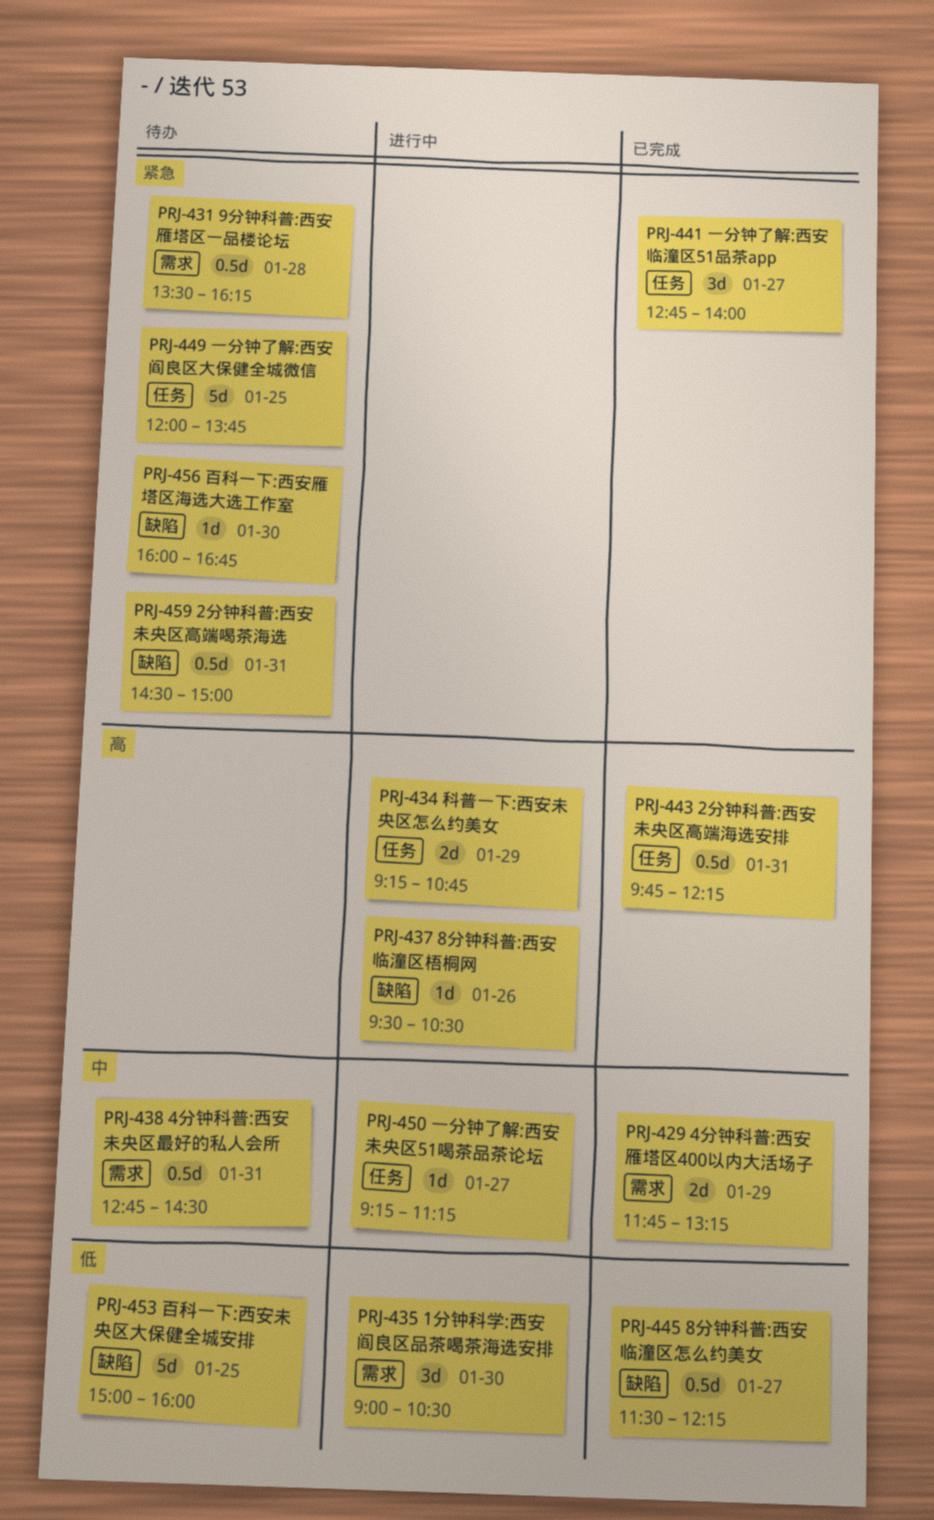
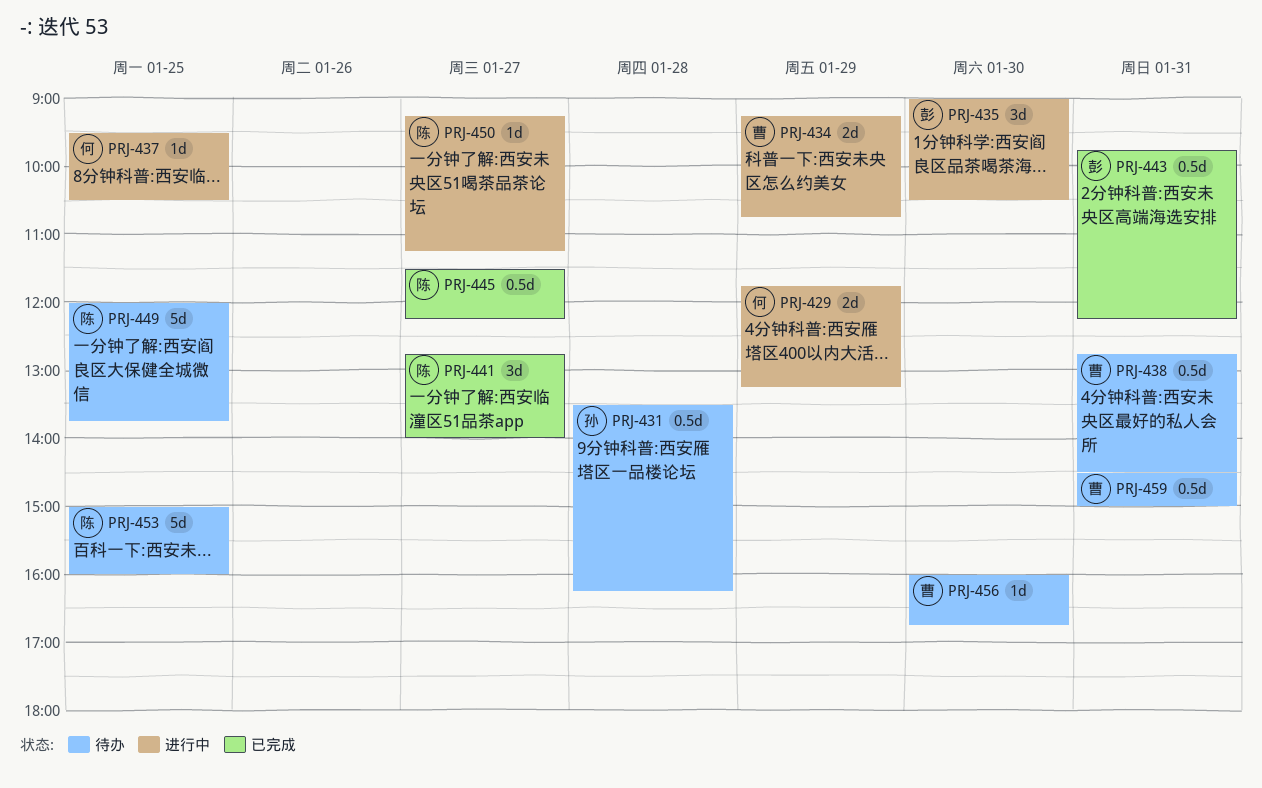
PRJ-429, status: 已完成 -> 进行中
PRJ-437, day: Jan 26 -> Jan 25

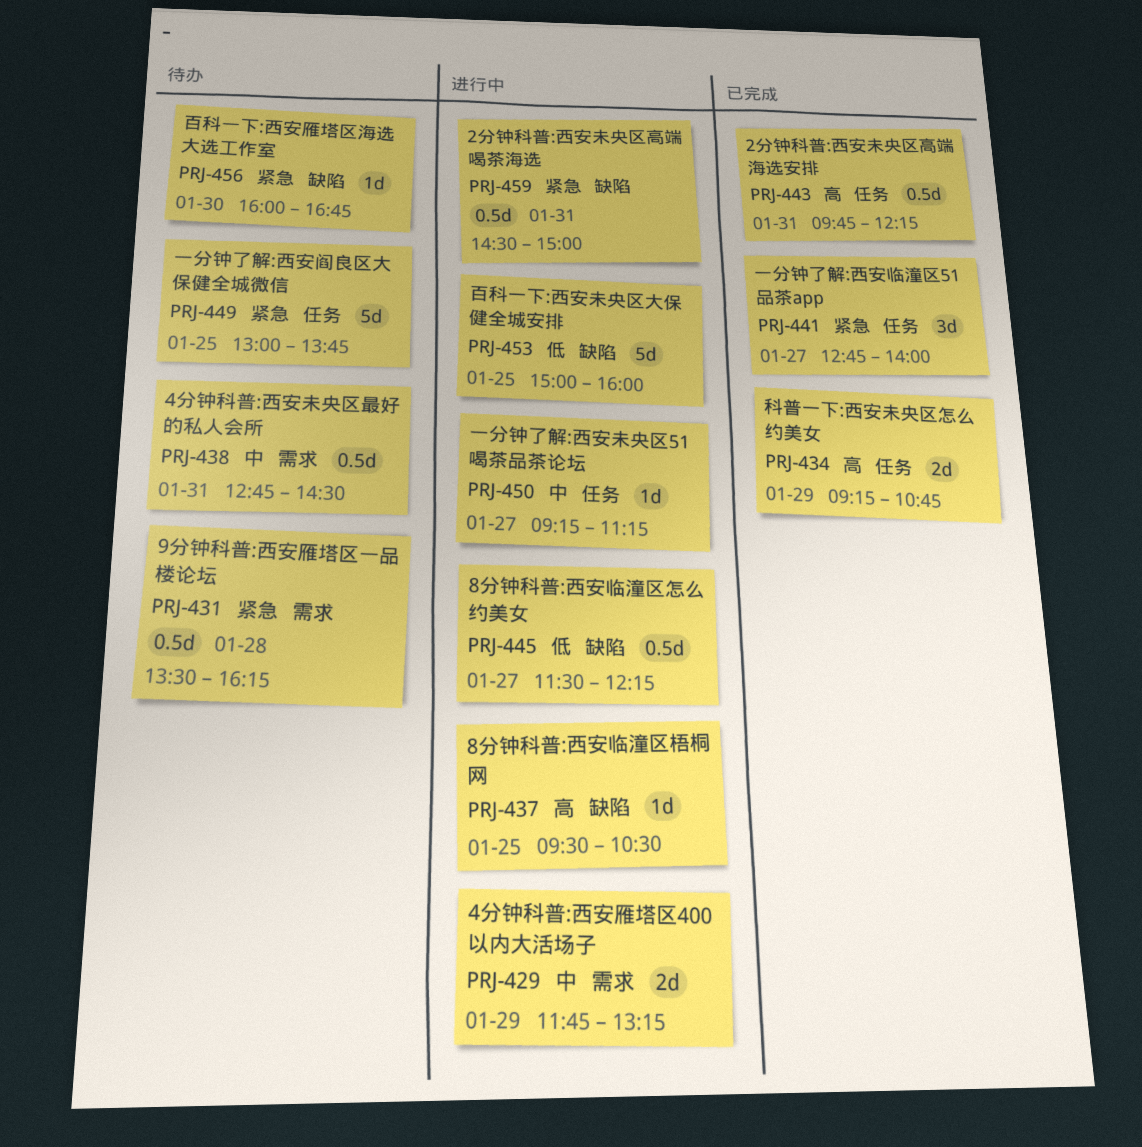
PRJ-434, status: 进行中 -> 已完成
PRJ-435: present -> none
PRJ-445, status: 已完成 -> 进行中
PRJ-449, begins: 12:00 -> 13:00
PRJ-453, status: 待办 -> 进行中
PRJ-459, status: 待办 -> 进行中

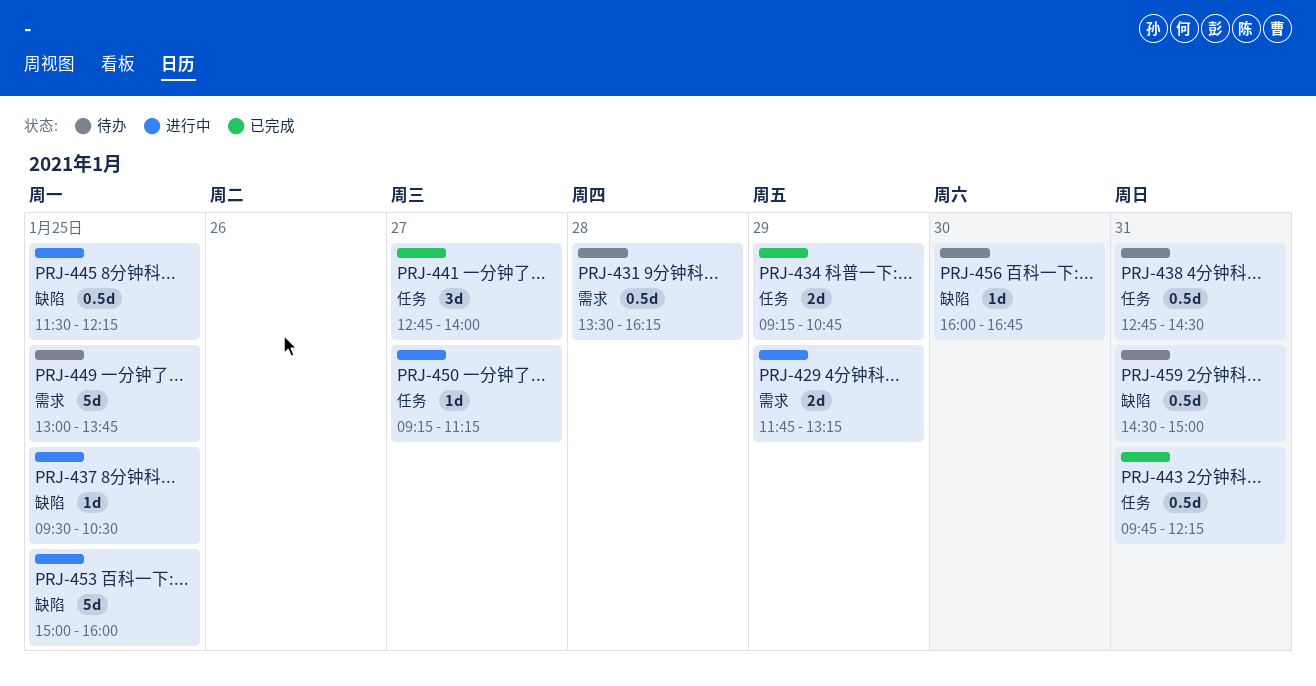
PRJ-438, label: 需求 -> 任务
PRJ-445, day: Jan 27 -> Jan 25
PRJ-449, label: 任务 -> 需求
PRJ-459, status: 进行中 -> 待办

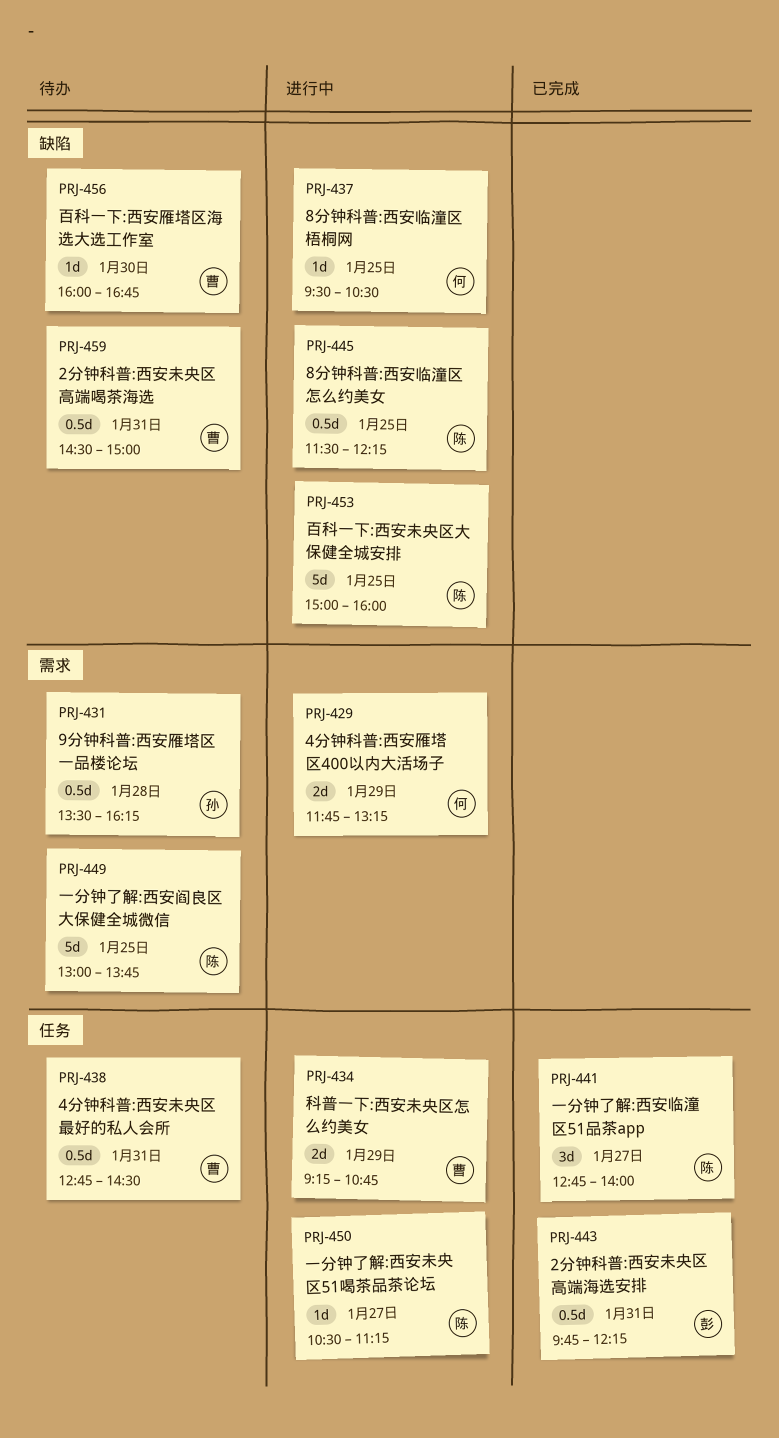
PRJ-434, status: 已完成 -> 进行中
PRJ-450, begins: 09:15 -> 10:30

